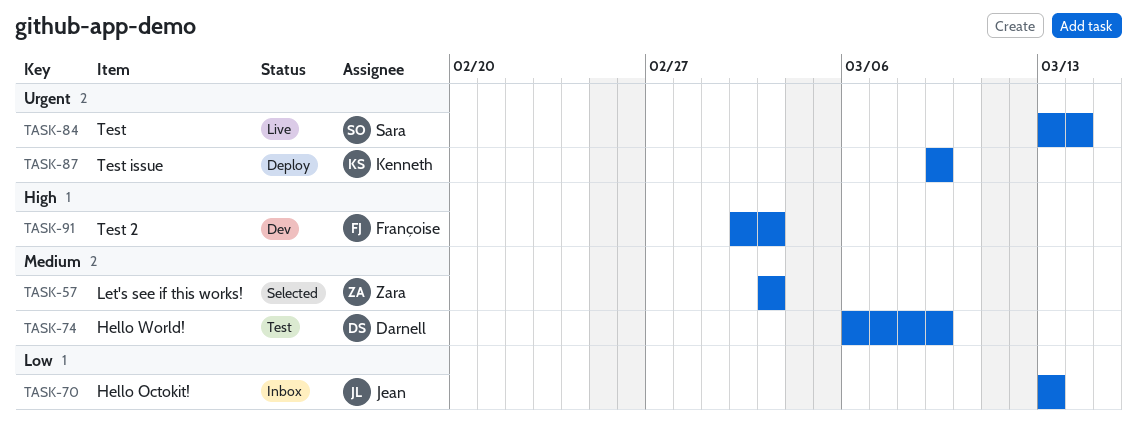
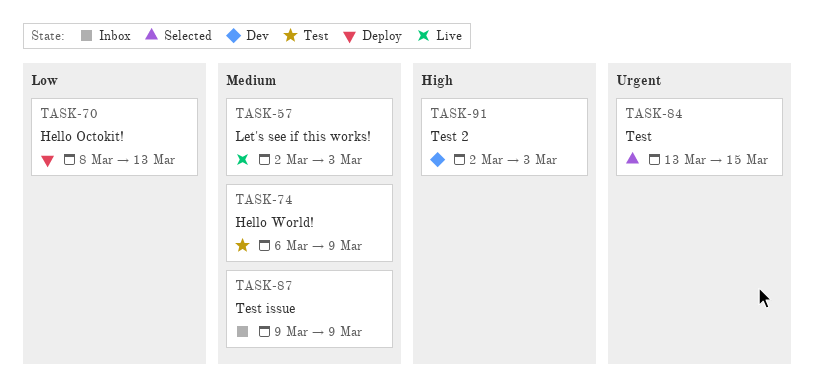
TASK-57, status: Selected -> Live
TASK-57, start: Mar 3 -> Mar 2
TASK-70, status: Inbox -> Deploy
TASK-70, start: Mar 13 -> Mar 8
TASK-84, status: Live -> Selected
TASK-84, due: Mar 14 -> Mar 15
TASK-87, status: Deploy -> Inbox
TASK-87, priority: Urgent -> Medium

